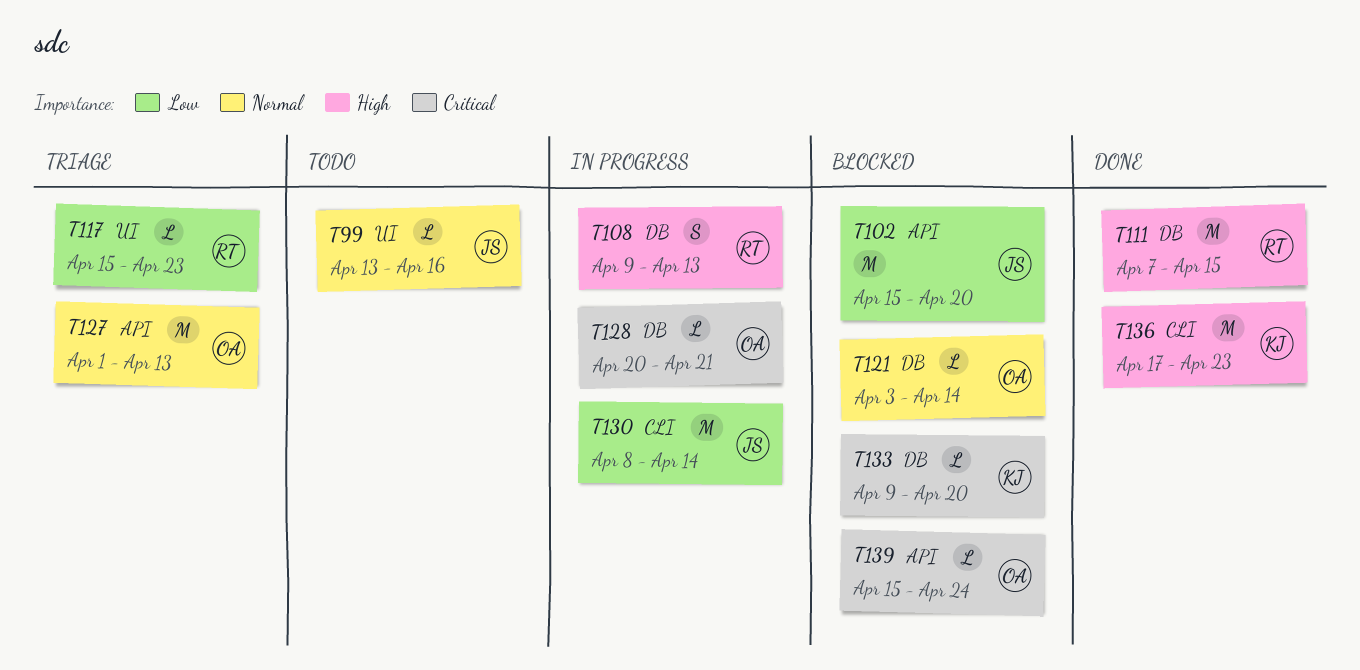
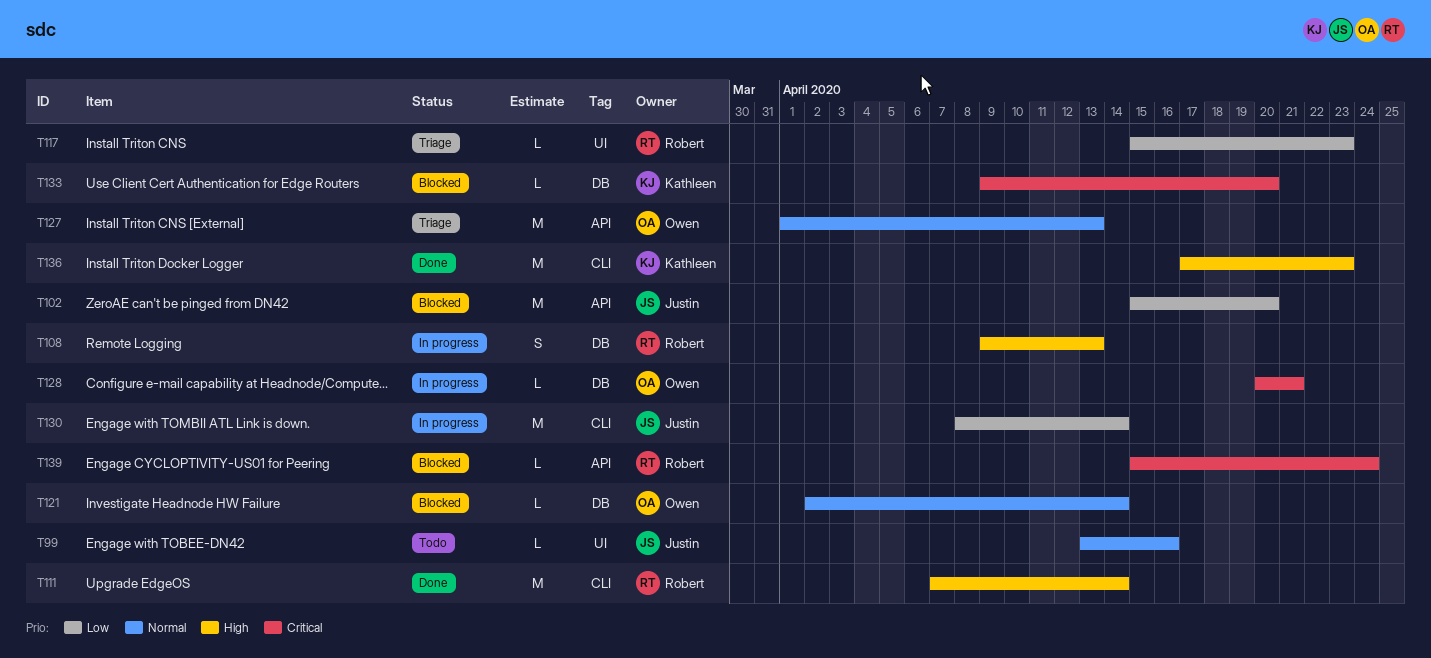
T111, label: DB -> CLI
T111, due: Apr 15 -> Apr 14
T121, start: Apr 3 -> Apr 2
T139, owner: Owen -> Robert

